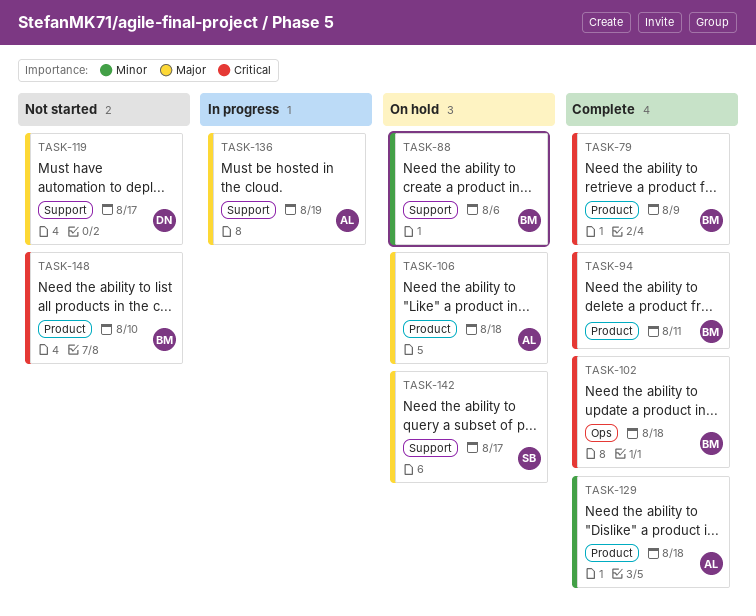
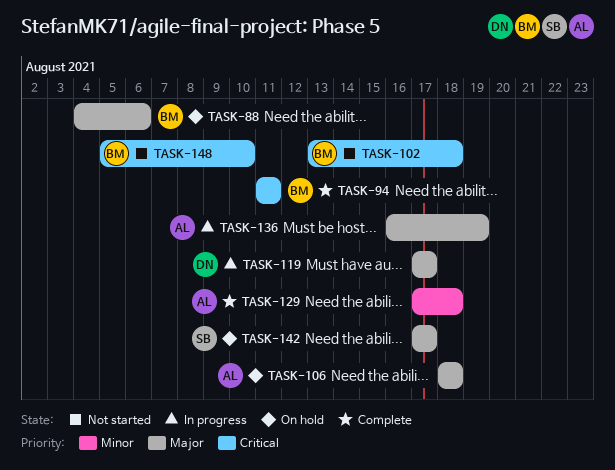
TASK-79: present -> none
TASK-88, priority: Minor -> Major
TASK-102, status: Complete -> Not started
TASK-119, status: Not started -> In progress

